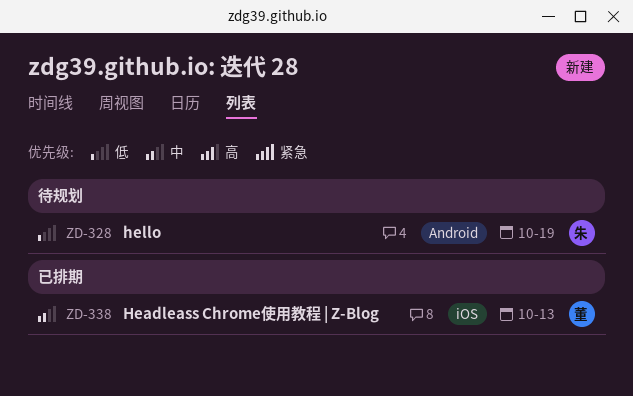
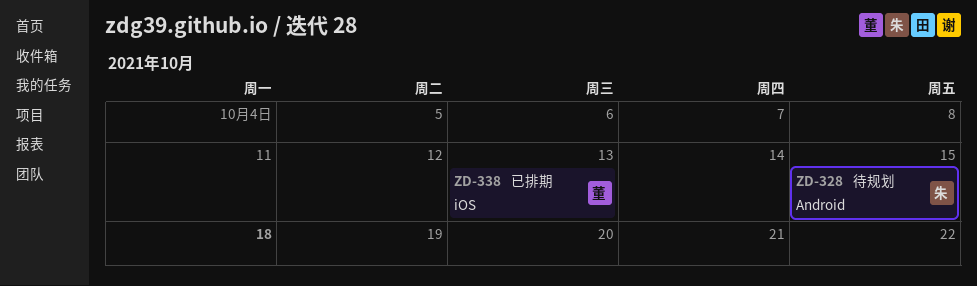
ZD-328, due: Oct 19 -> Oct 15

